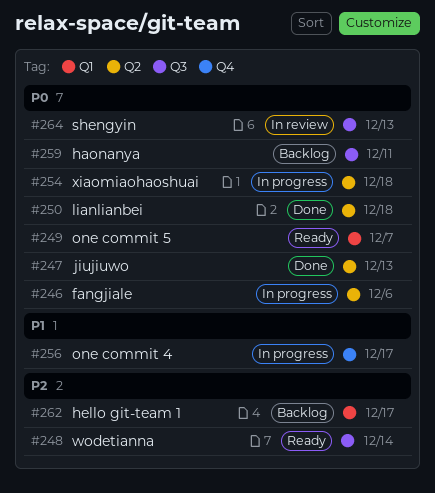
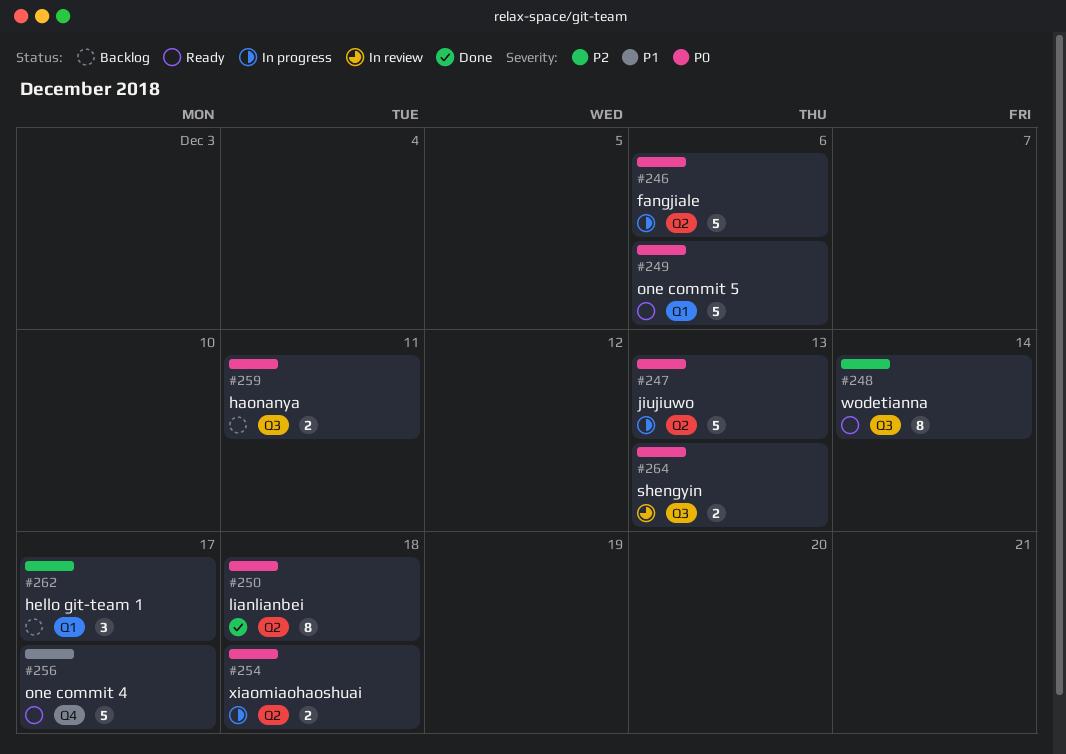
#247, status: Done -> In progress
#249, due: Dec 7 -> Dec 6
#256, status: In progress -> Ready

